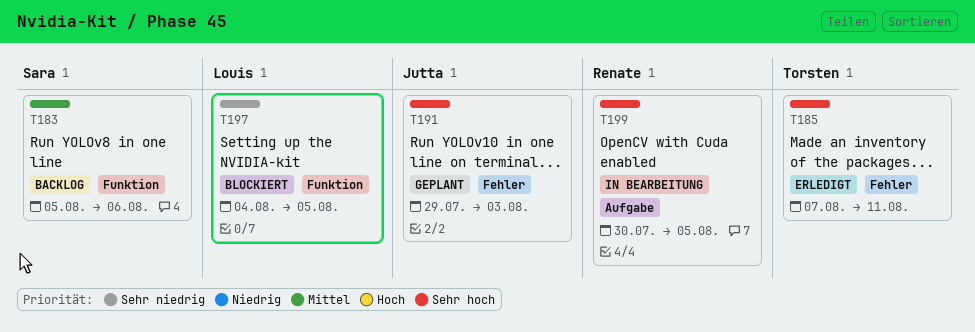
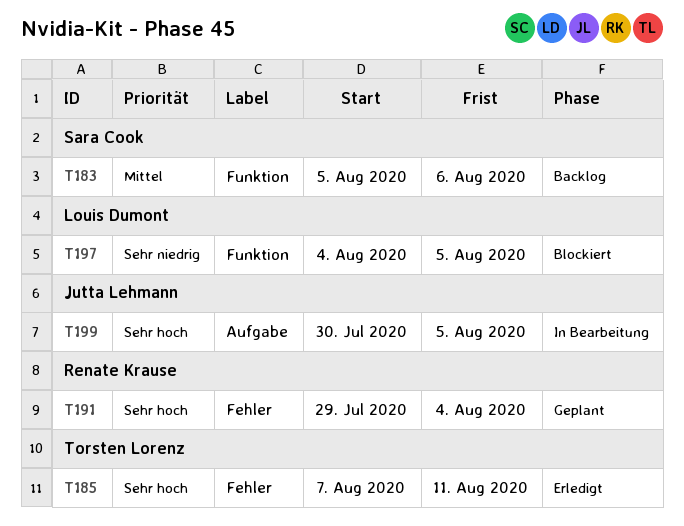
T191, owner: Jutta Lehmann -> Renate Krause
T191, due: Aug 3 -> Aug 4
T199, owner: Renate Krause -> Jutta Lehmann

